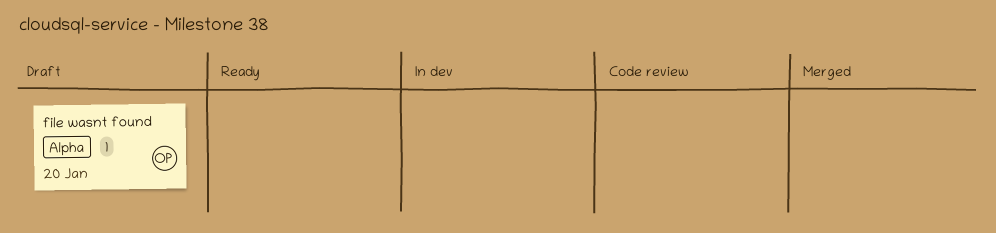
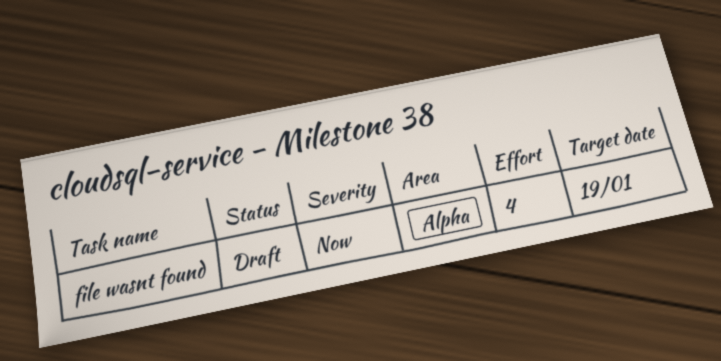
file wasnt found, estimate: 1 -> 4
file wasnt found, due: Jan 20 -> Jan 19

